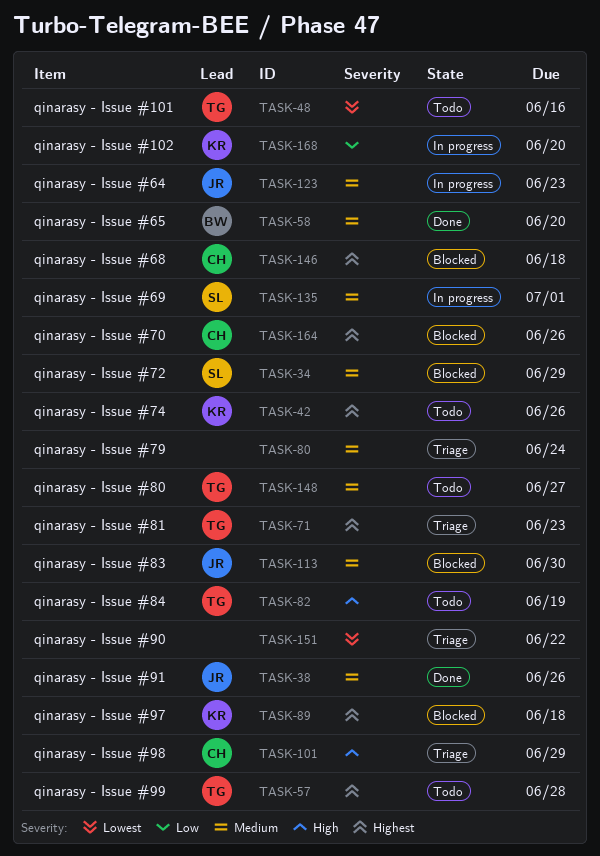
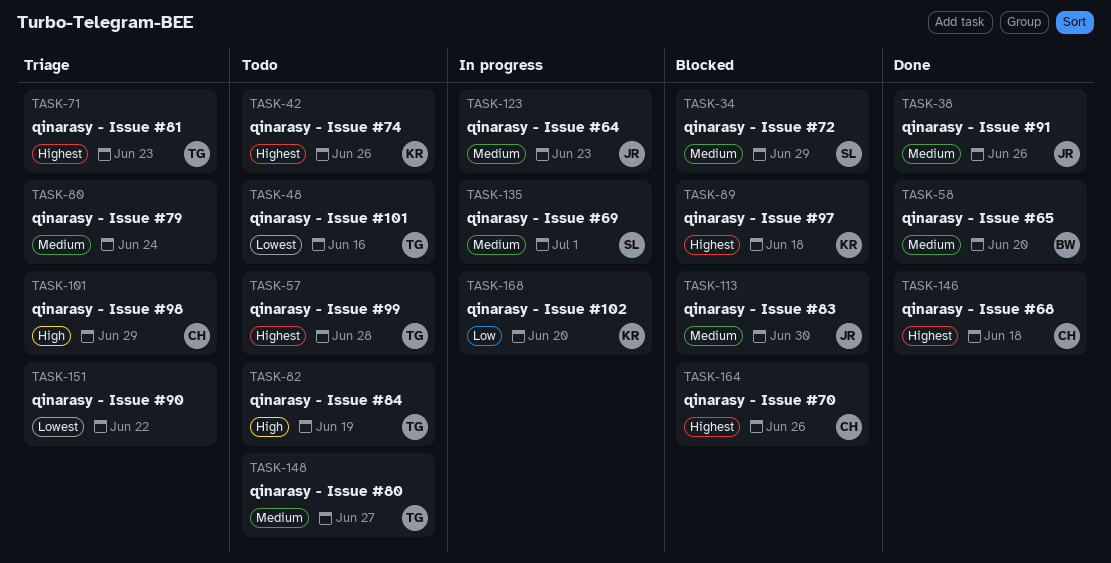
TASK-146, status: Blocked -> Done

